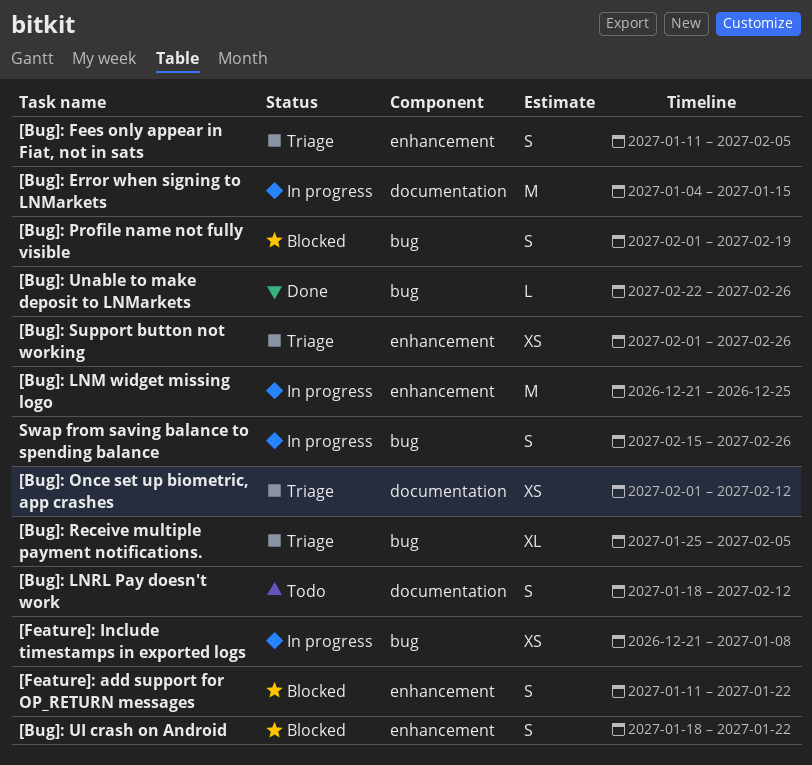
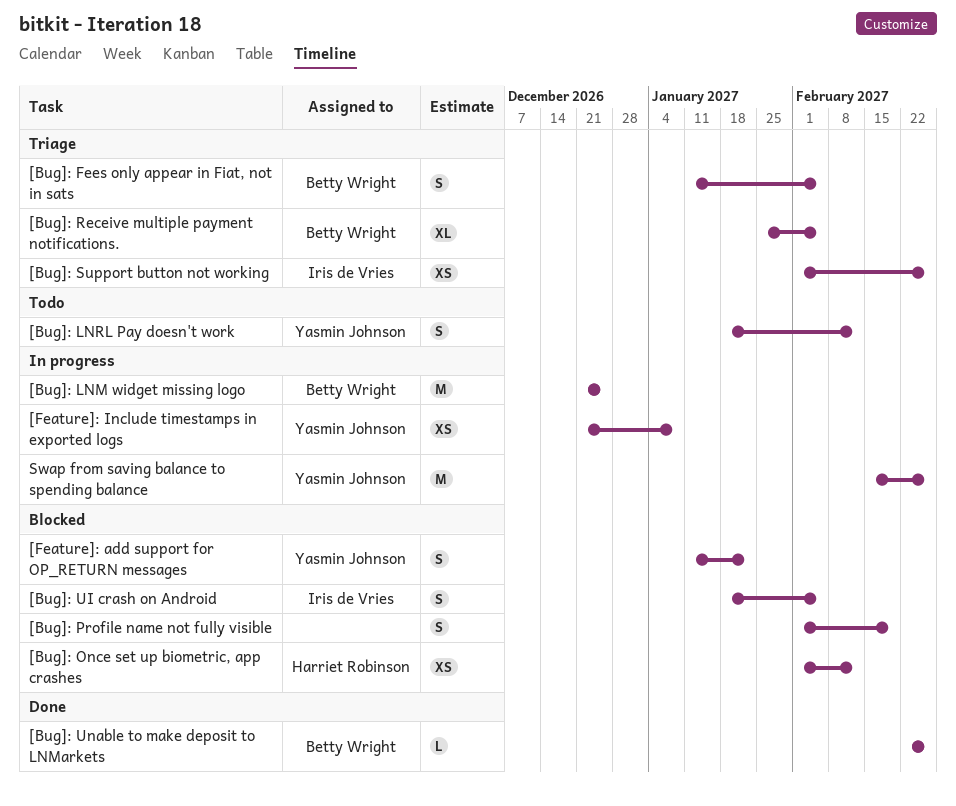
[Bug]: Error when signing to LNMarkets: present -> none
[Bug]: Once set up biometric, app crashes, status: Triage -> Blocked
[Bug]: UI crash on Android, due: Jan 22 -> Feb 5
Swap from saving balance to spending balance, estimate: S -> M

